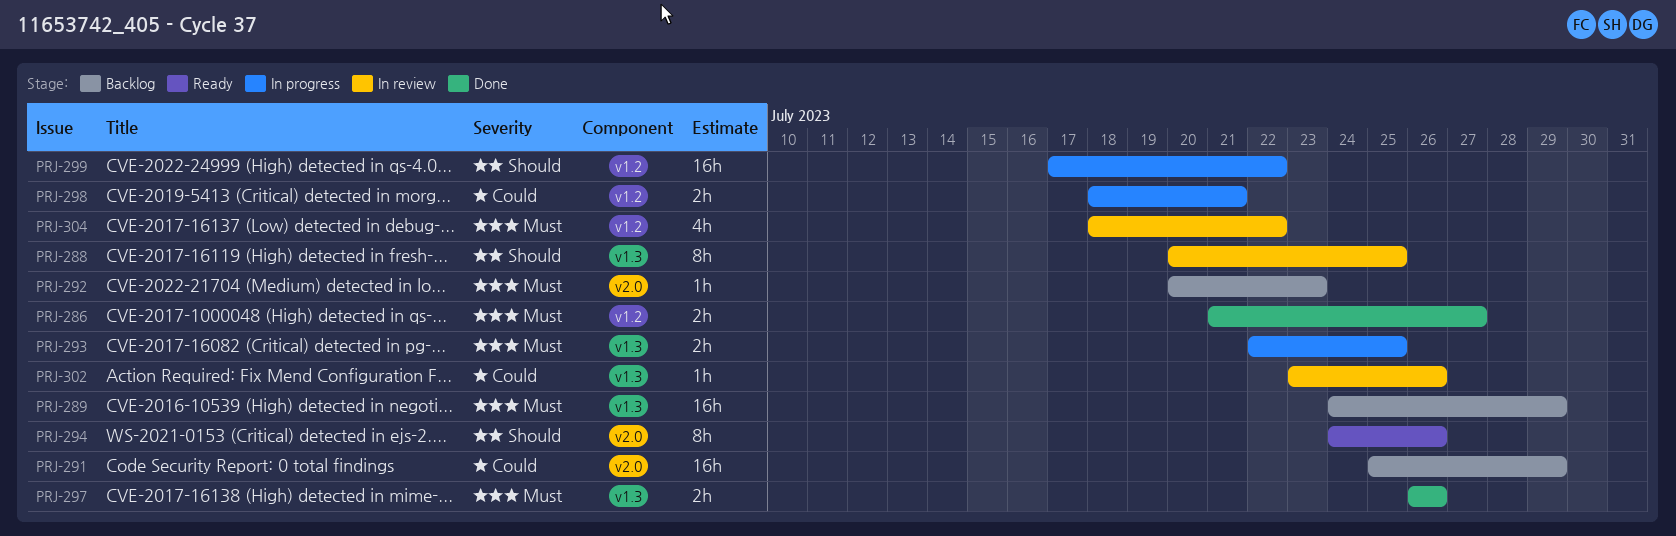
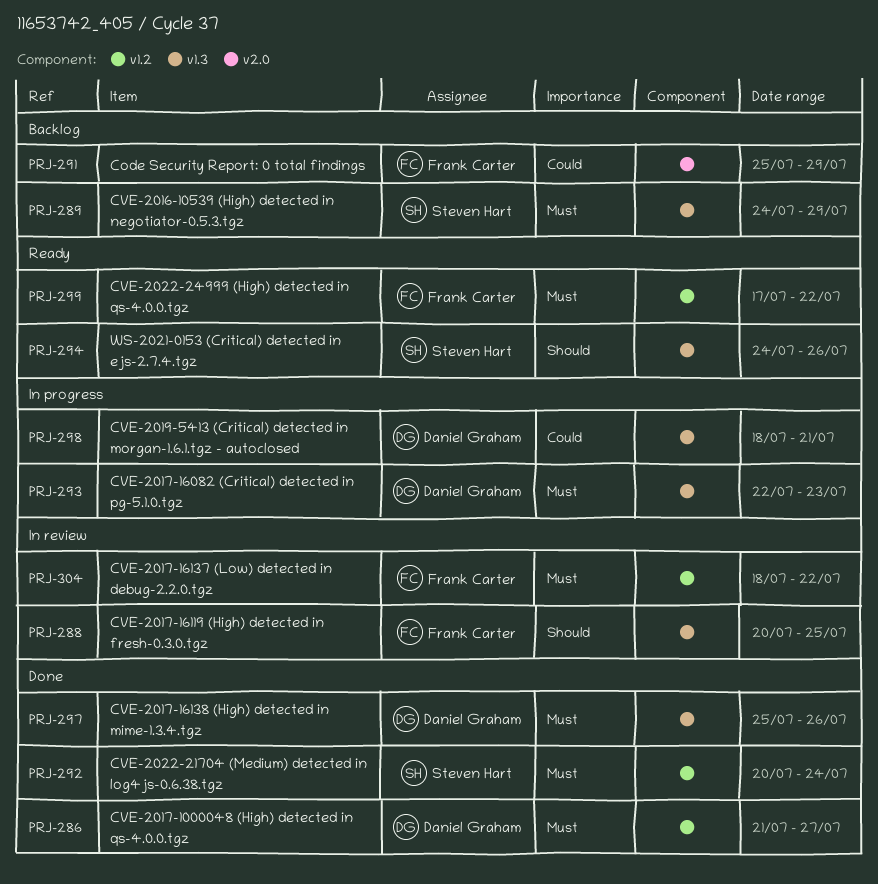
PRJ-292, status: Backlog -> Done
PRJ-292, label: v2.0 -> v1.2
PRJ-292, due: Jul 23 -> Jul 24
PRJ-293, due: Jul 25 -> Jul 23
PRJ-294, label: v2.0 -> v1.3
PRJ-297, start: Jul 26 -> Jul 25
PRJ-298, label: v1.2 -> v1.3
PRJ-299, status: In progress -> Ready
PRJ-299, priority: Should -> Must
PRJ-302: present -> none

